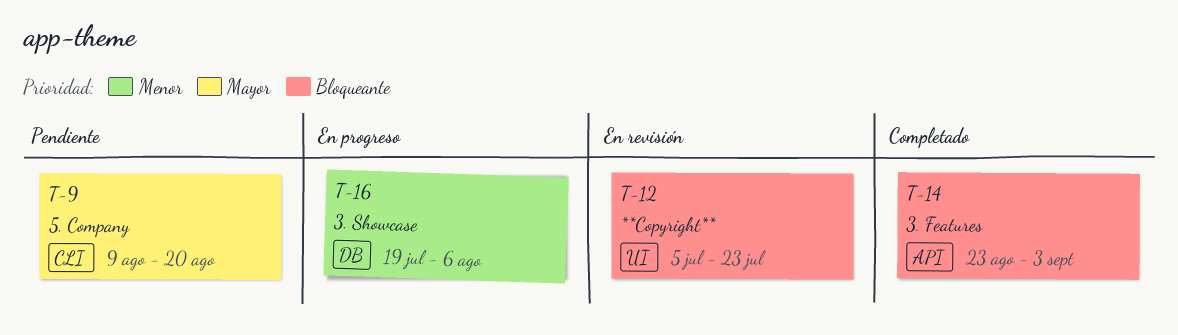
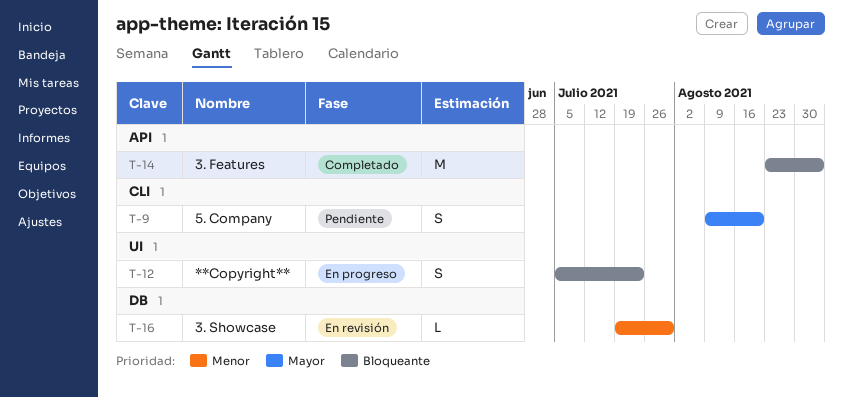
T-12, status: En revisión -> En progreso
T-16, status: En progreso -> En revisión
T-16, due: Aug 6 -> Jul 30

